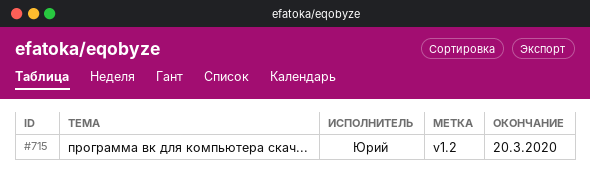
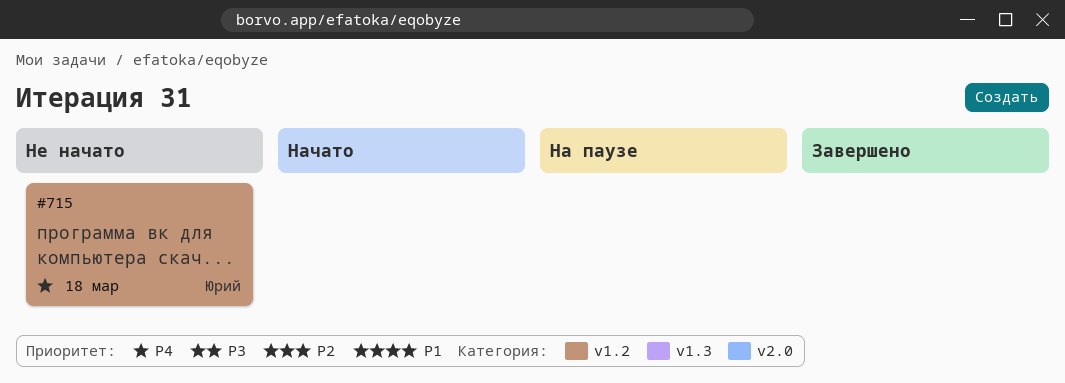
#715, due: Mar 20 -> Mar 18

